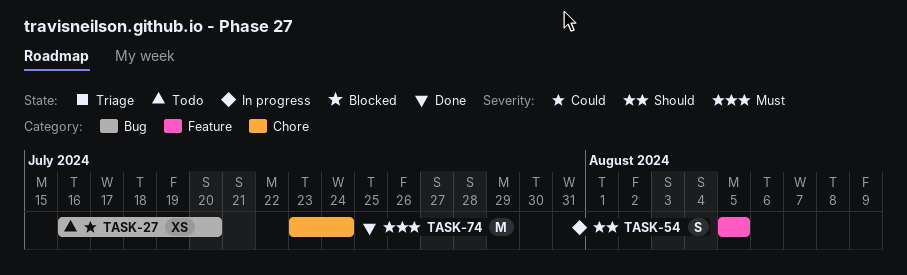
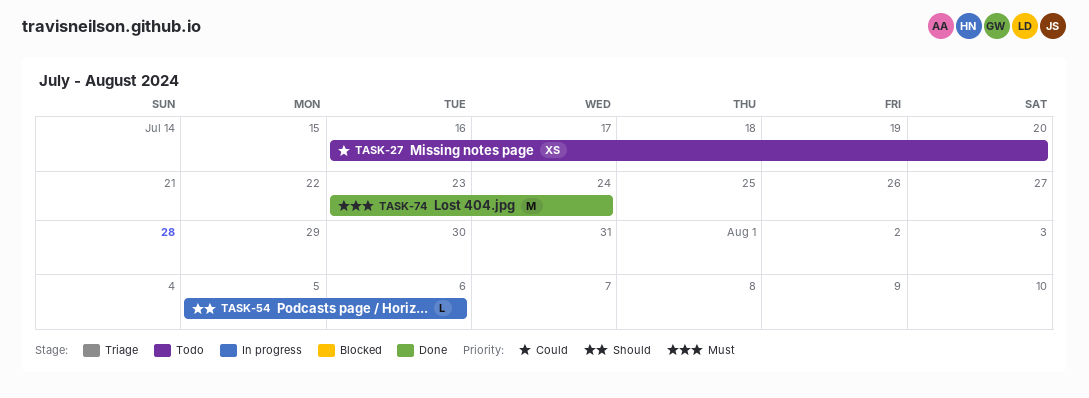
TASK-54, estimate: S -> L
TASK-54, due: Aug 5 -> Aug 6

